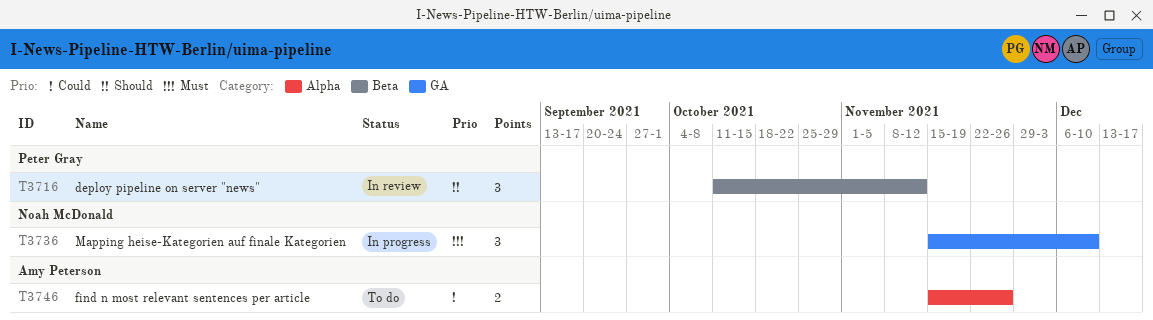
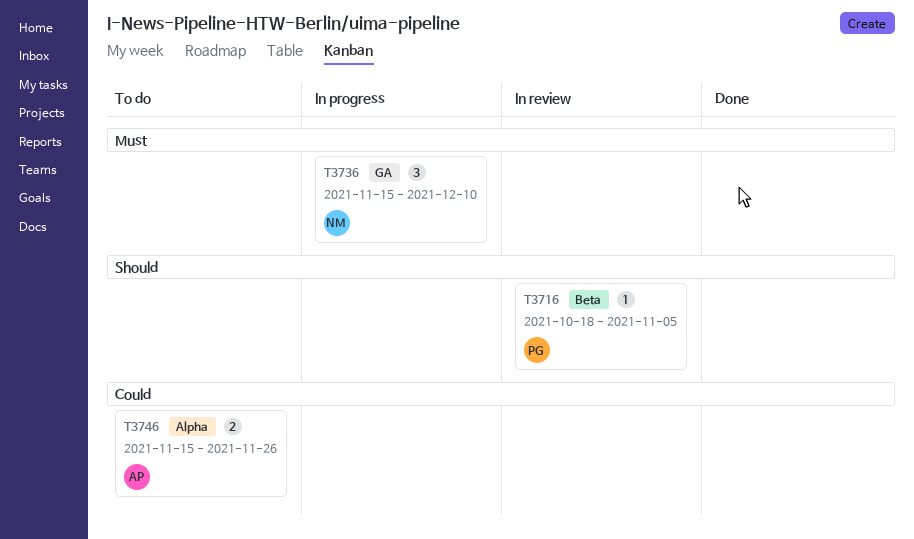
T3716, estimate: 3 -> 1
T3716, start: Oct 11 -> Oct 18
T3716, due: Nov 12 -> Nov 5

